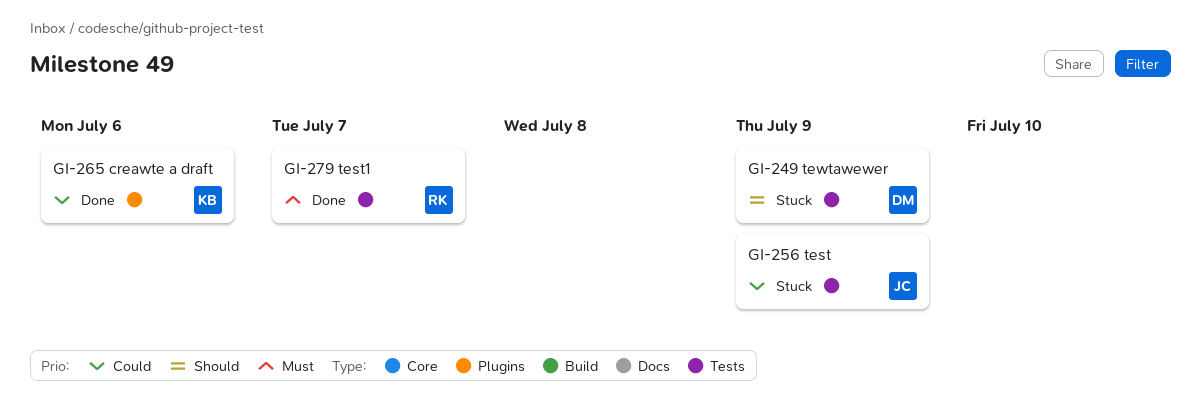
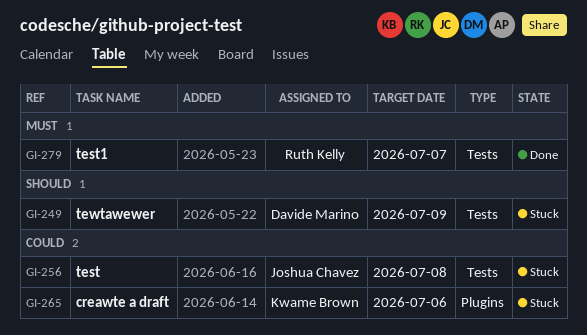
GI-256, due: Jul 9 -> Jul 8
GI-265, status: Done -> Stuck

